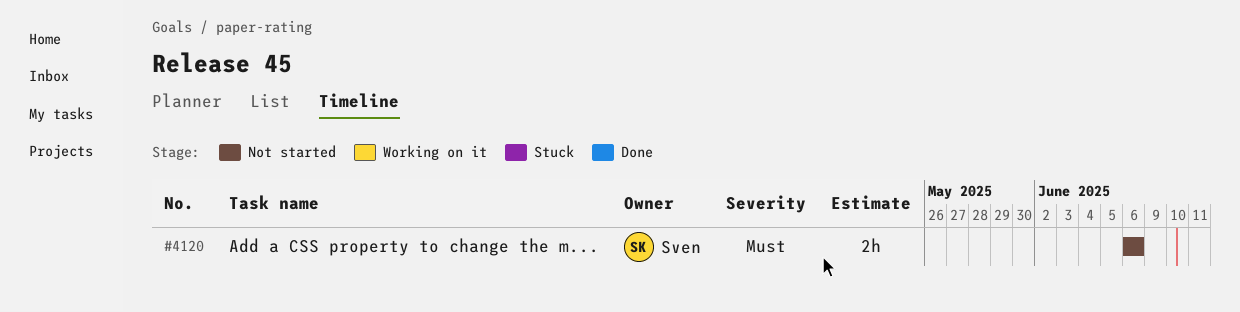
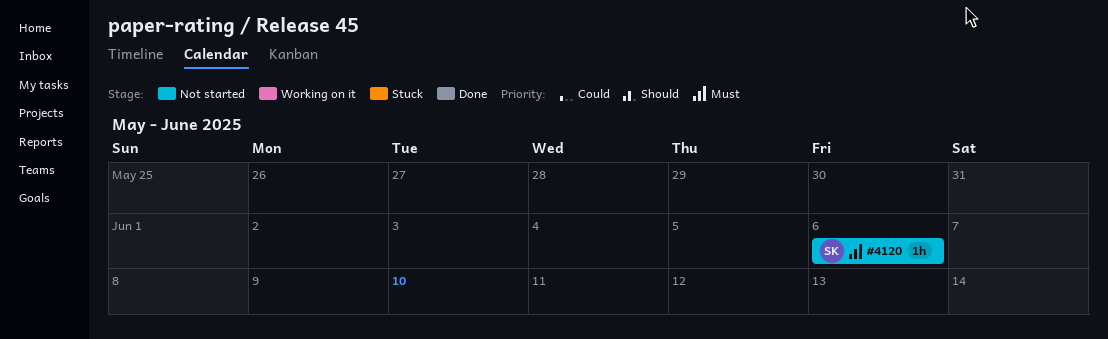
#4120, estimate: 2h -> 1h

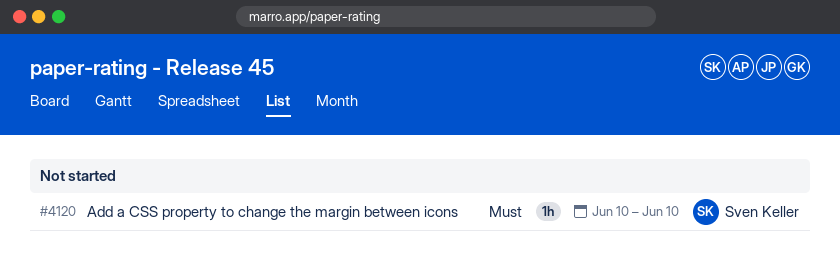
#4120, start: Jun 6 -> Jun 10
#4120, due: Jun 6 -> Jun 10

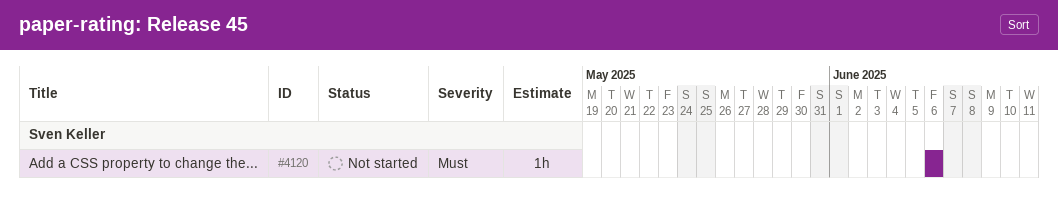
#4120, start: Jun 10 -> Jun 6
#4120, due: Jun 10 -> Jun 6

